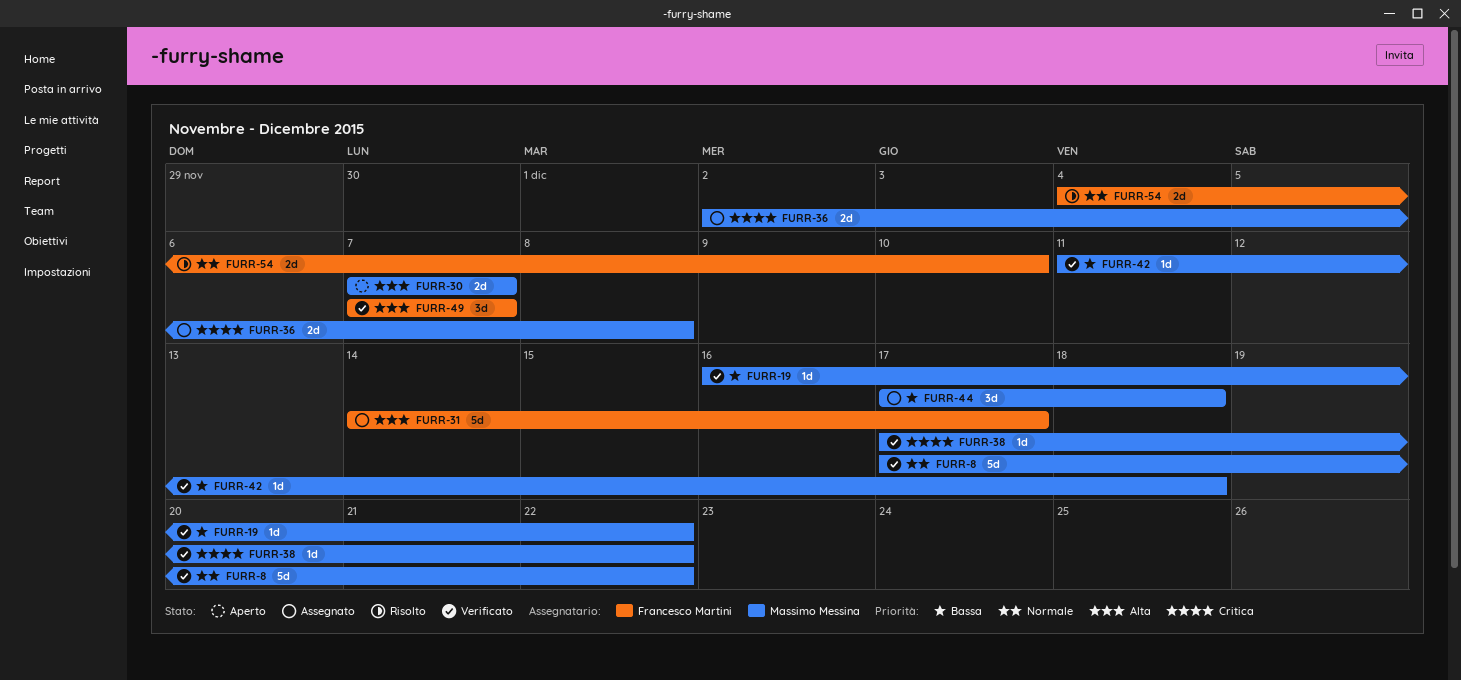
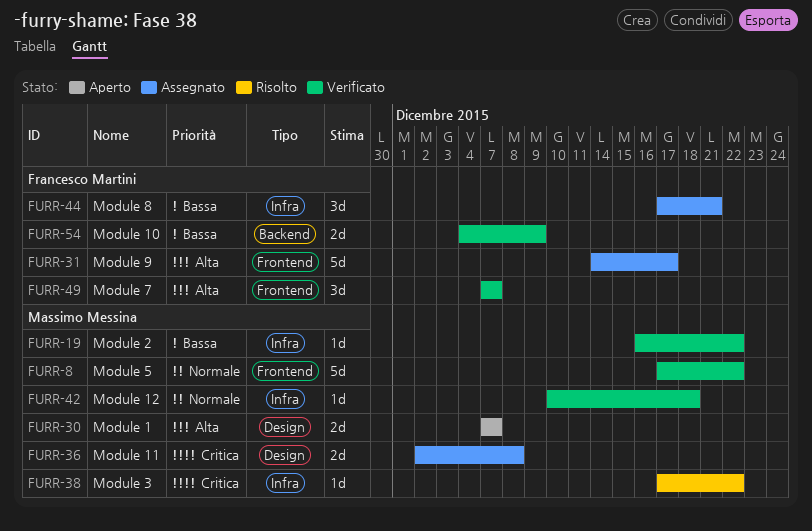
FURR-38, status: Verificato -> Risolto
FURR-42, priority: Bassa -> Normale
FURR-42, start: Dec 11 -> Dec 10
FURR-44, owner: Massimo Messina -> Francesco Martini
FURR-44, due: Dec 18 -> Dec 21
FURR-54, status: Risolto -> Verificato
FURR-54, priority: Normale -> Bassa
FURR-54, due: Dec 10 -> Dec 9

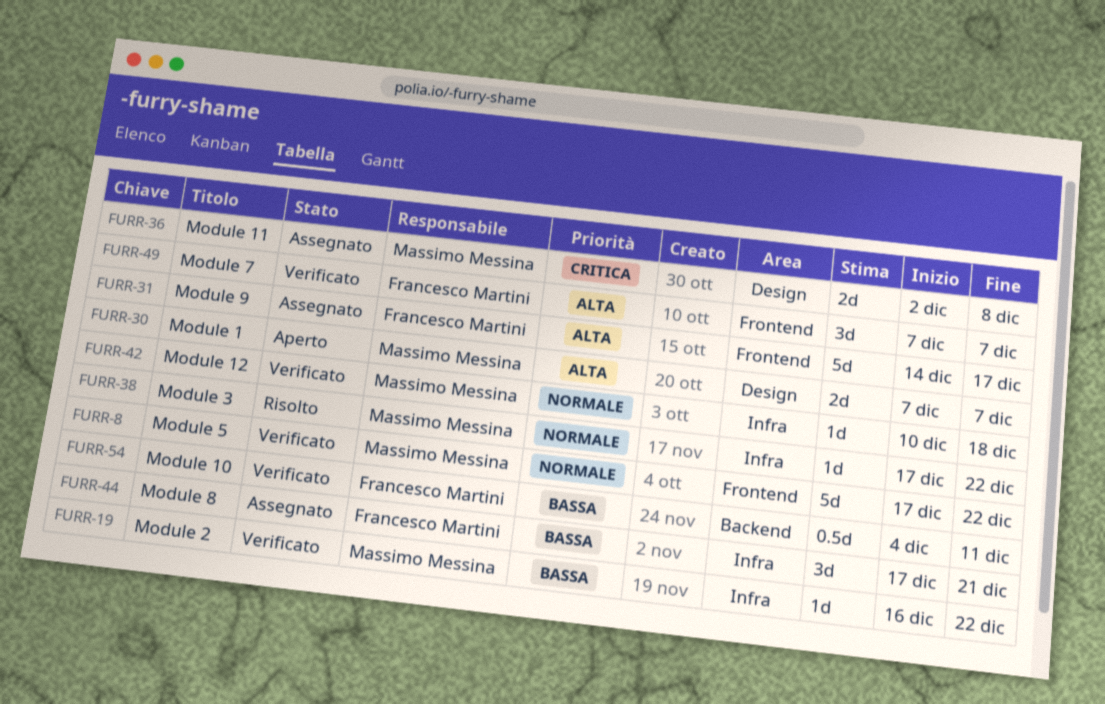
FURR-38, priority: Critica -> Normale
FURR-54, estimate: 2d -> 0.5d
FURR-54, due: Dec 9 -> Dec 11

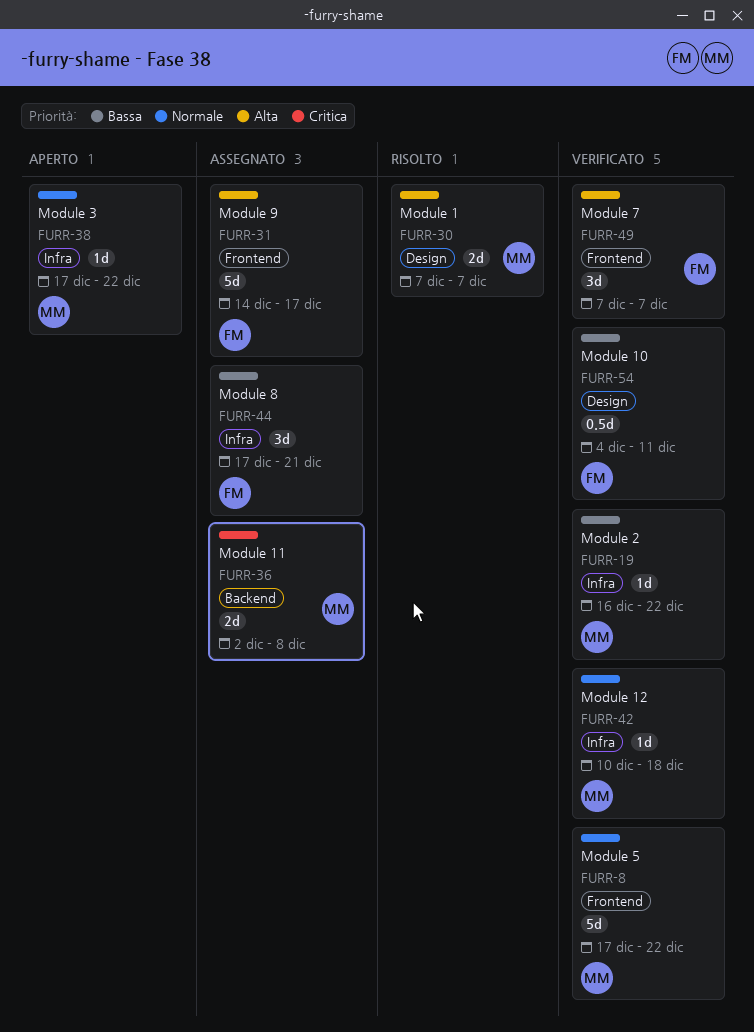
FURR-30, status: Aperto -> Risolto
FURR-36, label: Design -> Backend
FURR-38, status: Risolto -> Aperto
FURR-54, label: Backend -> Design

